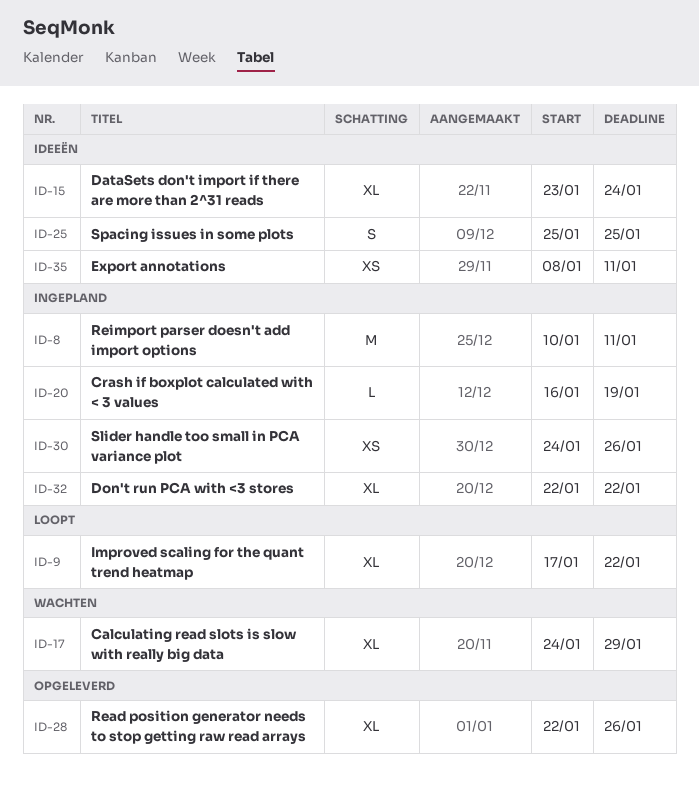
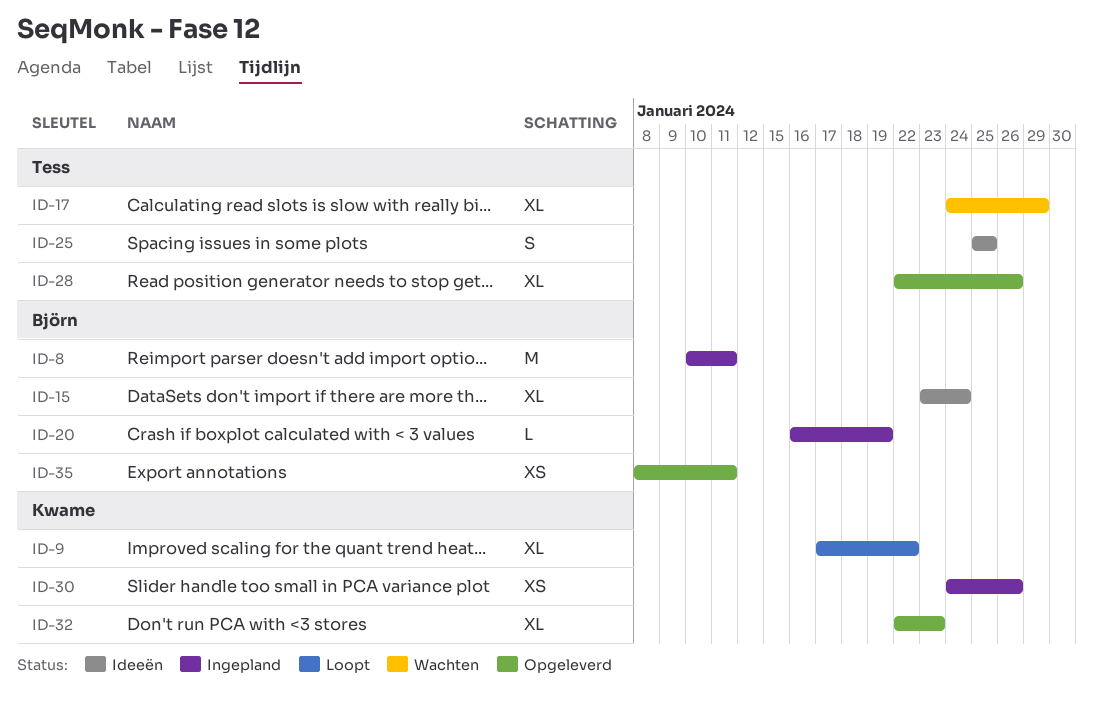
ID-32, status: Ingepland -> Opgeleverd
ID-32, due: Jan 22 -> Jan 23
ID-35, status: Ideeën -> Opgeleverd

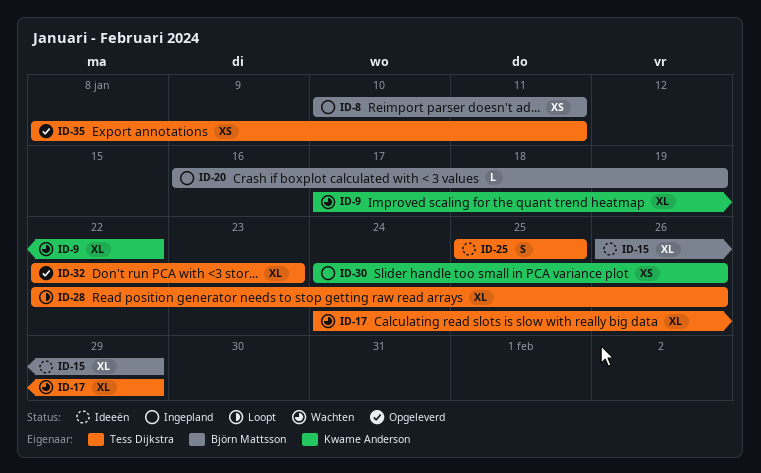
ID-8, estimate: M -> XS
ID-9, status: Loopt -> Wachten
ID-15, start: Jan 23 -> Jan 26
ID-15, due: Jan 24 -> Jan 29
ID-28, status: Opgeleverd -> Loopt
ID-32, owner: Kwame Anderson -> Tess Dijkstra
ID-35, owner: Björn Mattsson -> Tess Dijkstra

